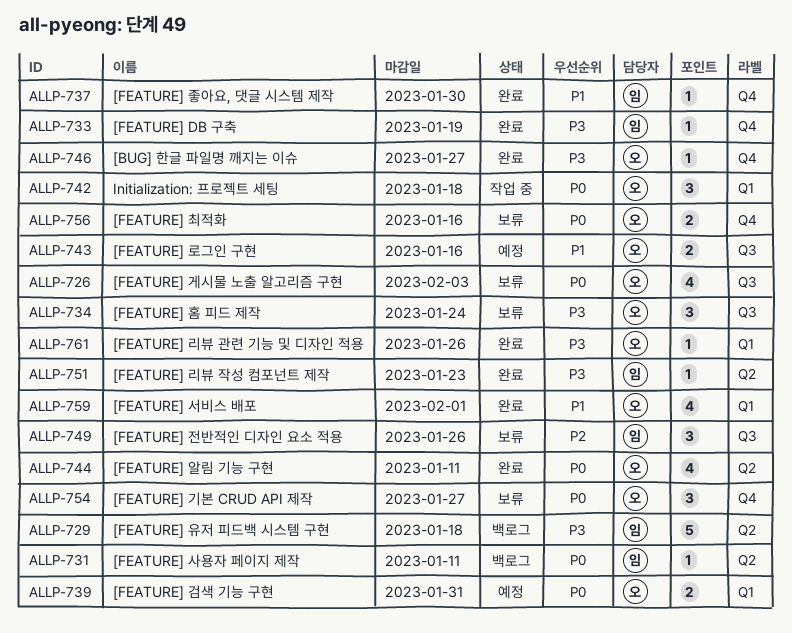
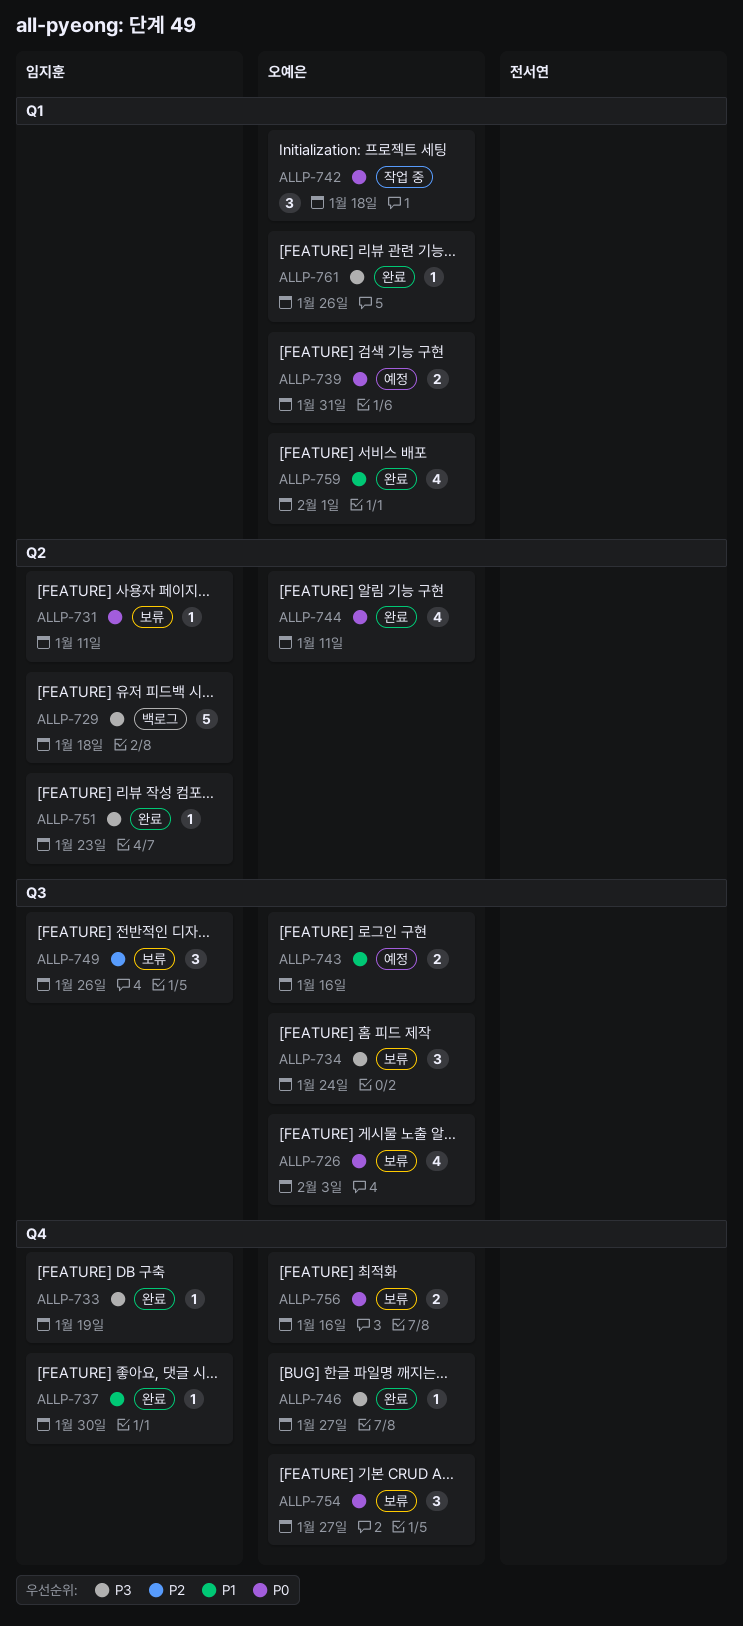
ALLP-731, status: 백로그 -> 보류

